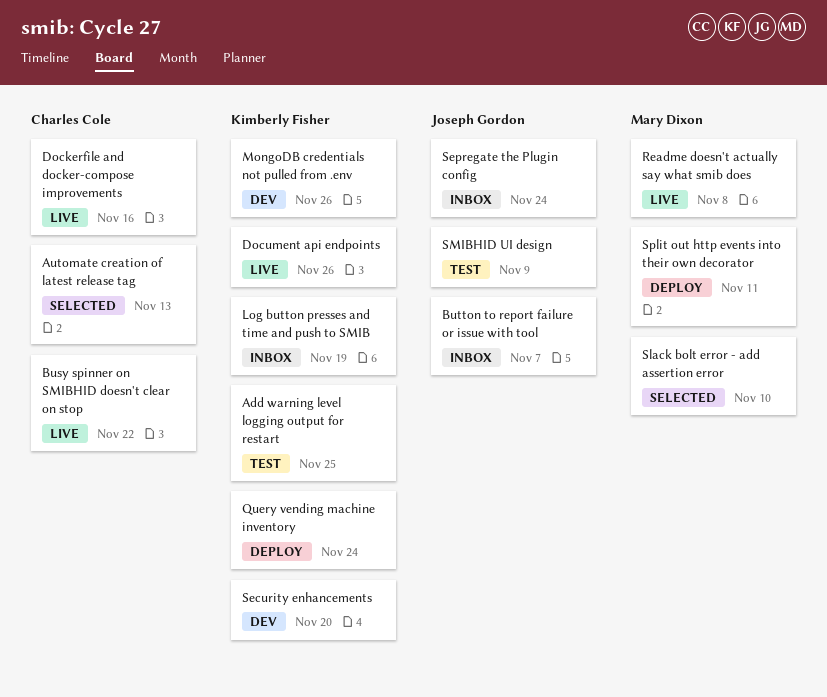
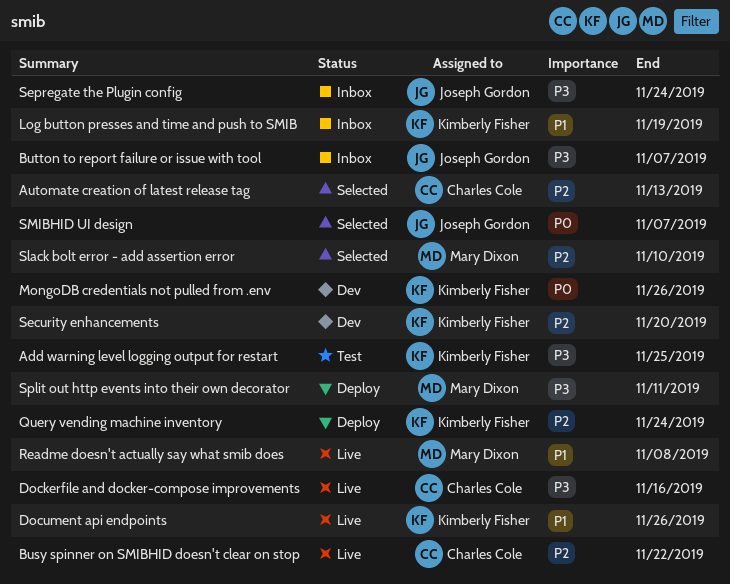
SMIBHID UI design, status: Test -> Selected
SMIBHID UI design, due: Nov 9 -> Nov 7

